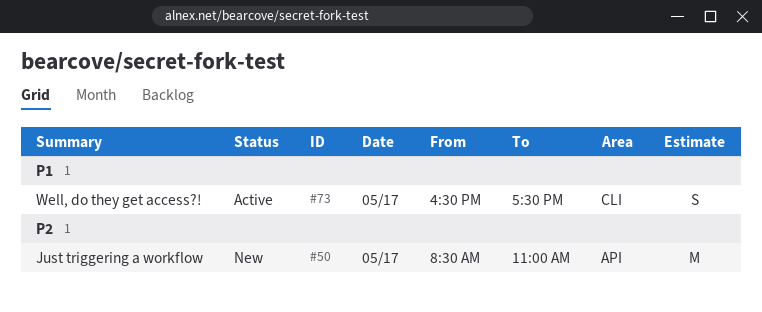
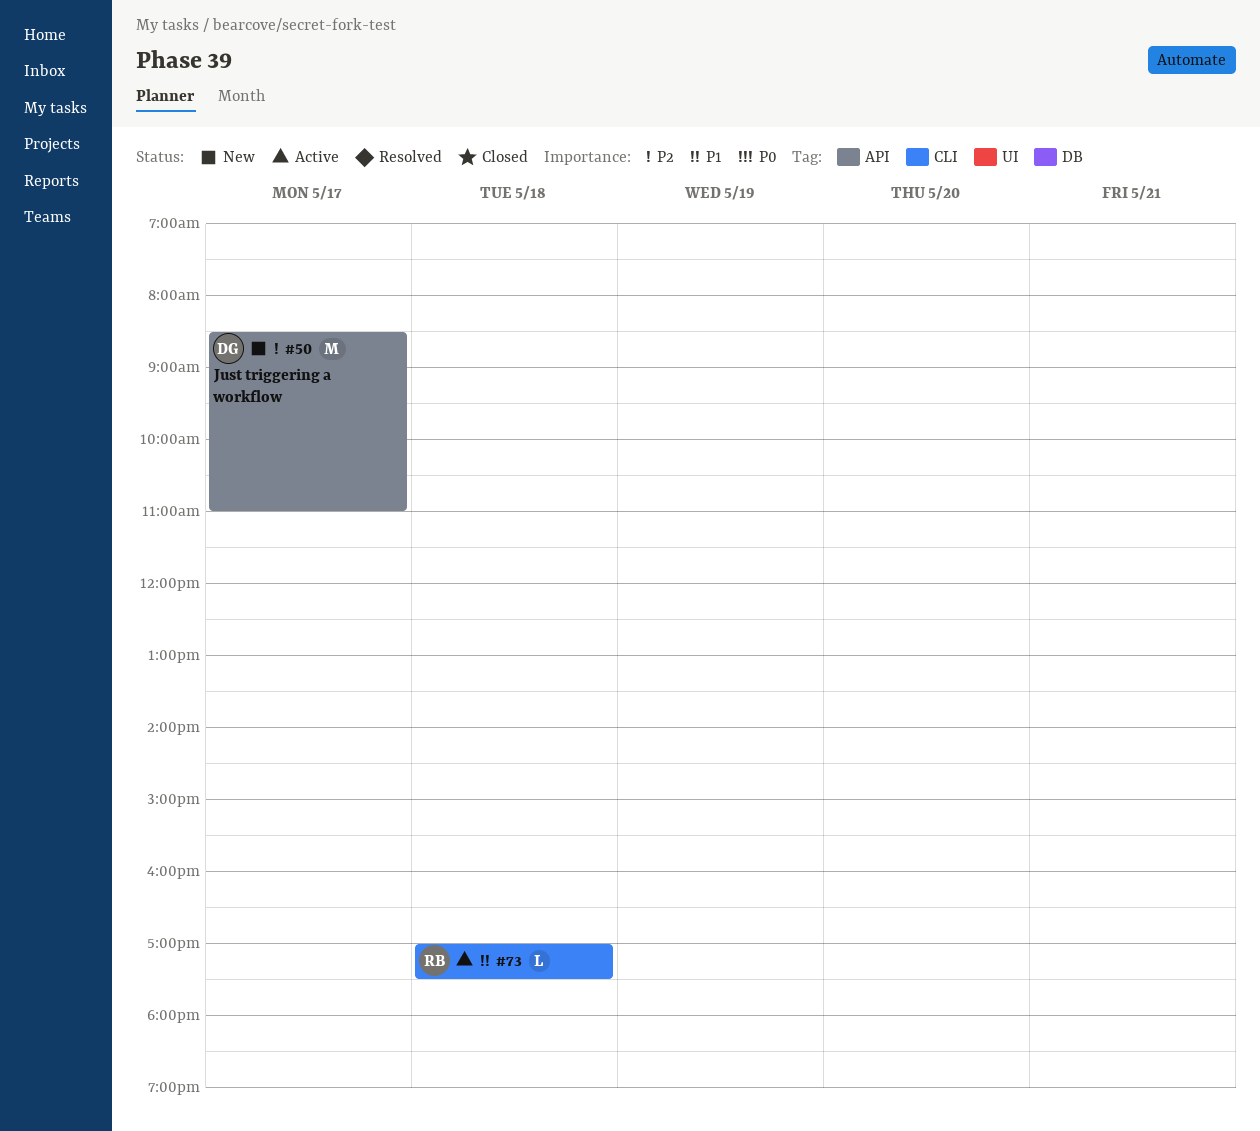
#73, estimate: S -> L
#73, day: May 17 -> May 18
#73, begins: 16:30 -> 17:00

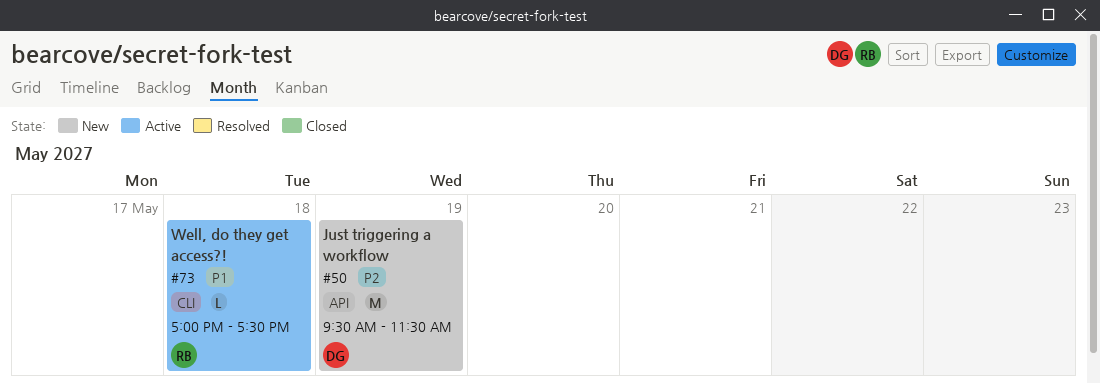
#50, day: May 17 -> May 19
#50, begins: 08:30 -> 09:30
#50, ends: 11:00 -> 11:30

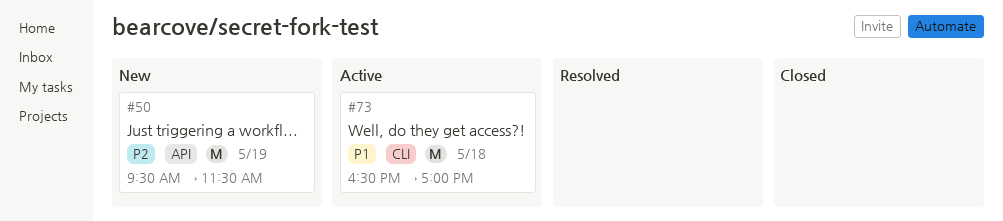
#73, estimate: L -> M
#73, begins: 17:00 -> 16:30
#73, ends: 17:30 -> 17:00

